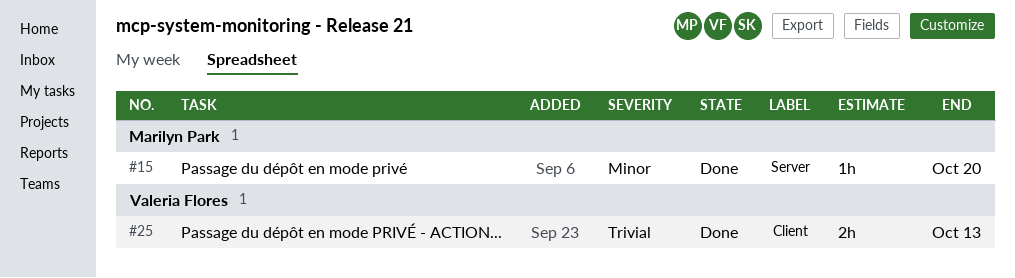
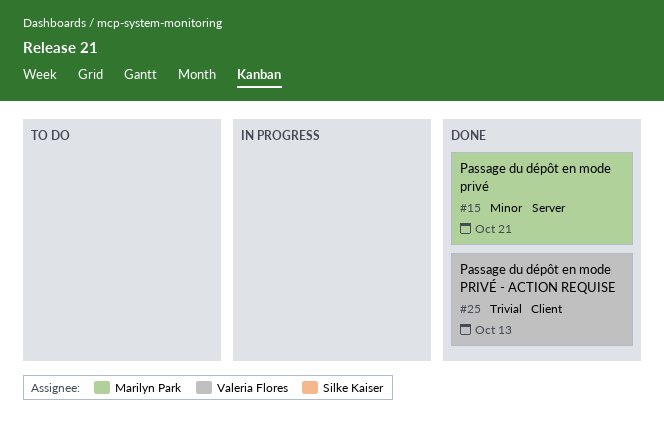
#15, due: Oct 20 -> Oct 21

